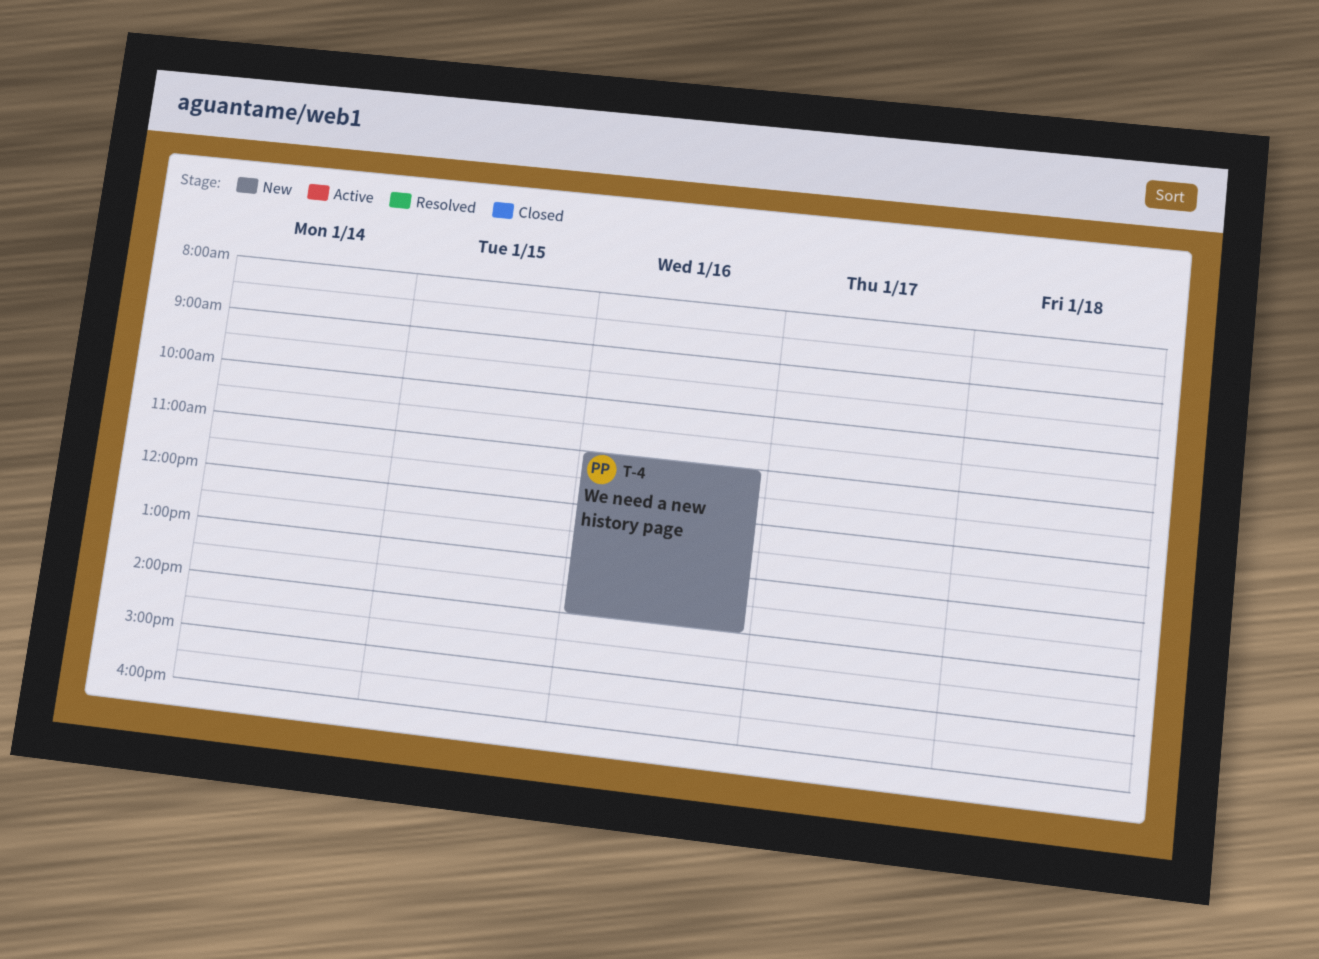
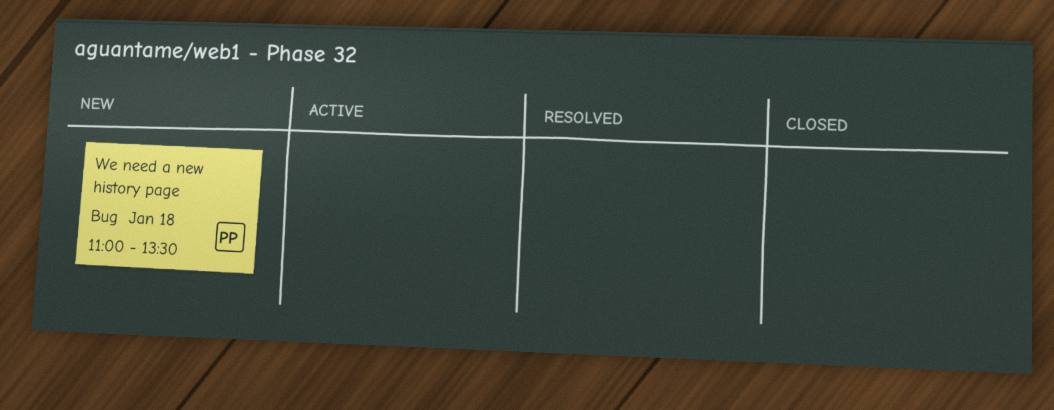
We need a new history page, day: Jan 16 -> Jan 18
We need a new history page, ends: 14:00 -> 13:30

